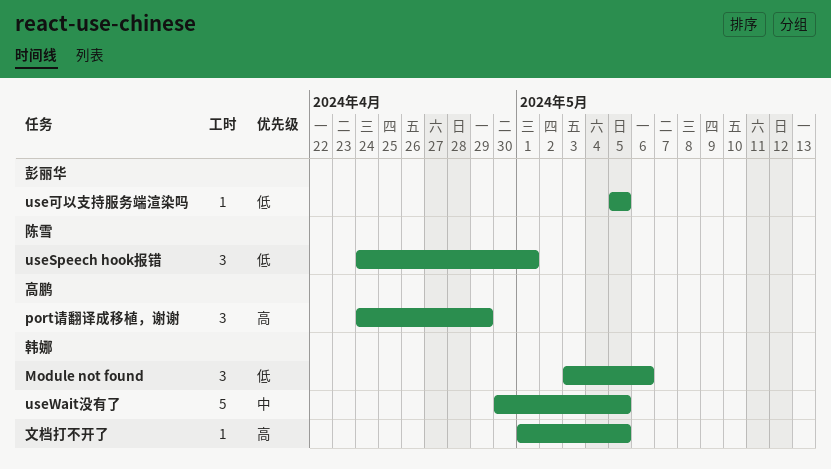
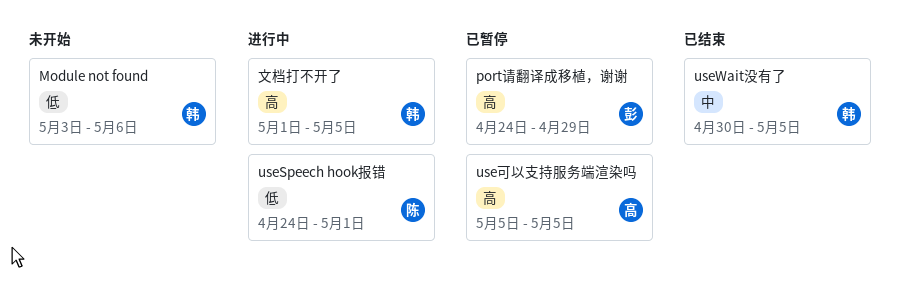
port请翻译成移植，谢谢, owner: 高鹏 -> 彭丽华
use可以支持服务端渲染吗, owner: 彭丽华 -> 高鹏
use可以支持服务端渲染吗, priority: 低 -> 高

